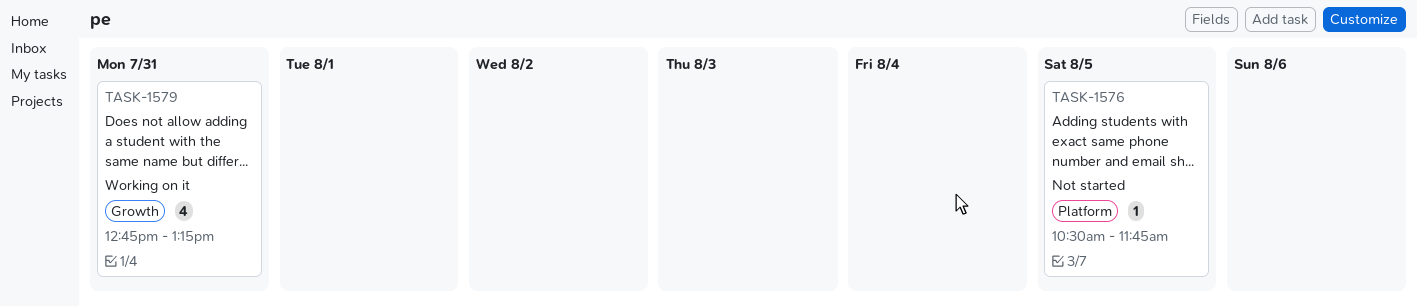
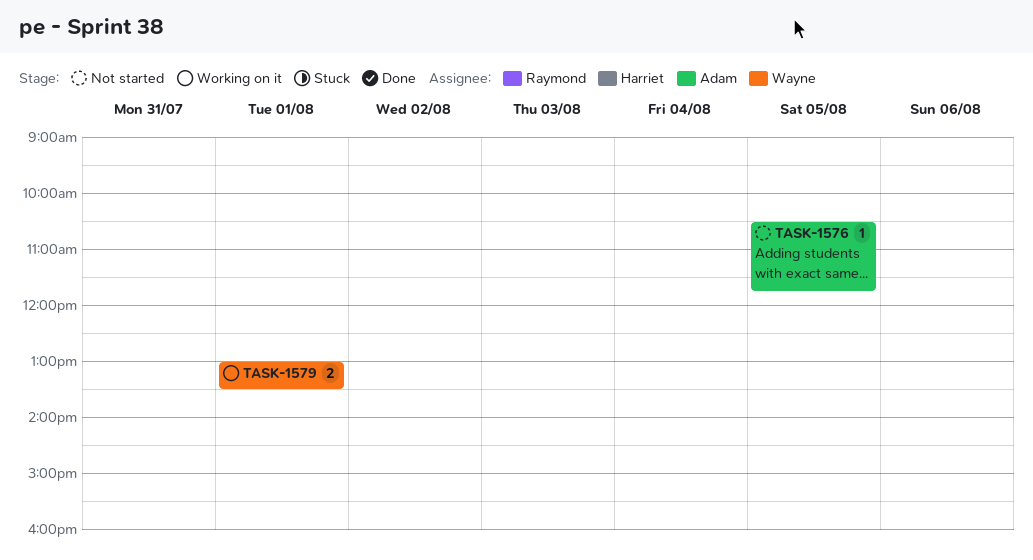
TASK-1579, estimate: 4 -> 2
TASK-1579, day: Jul 31 -> Aug 1
TASK-1579, begins: 12:45 -> 13:00
TASK-1579, ends: 13:15 -> 13:30

